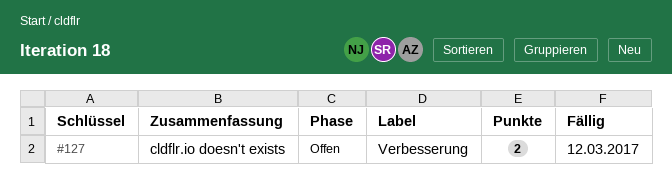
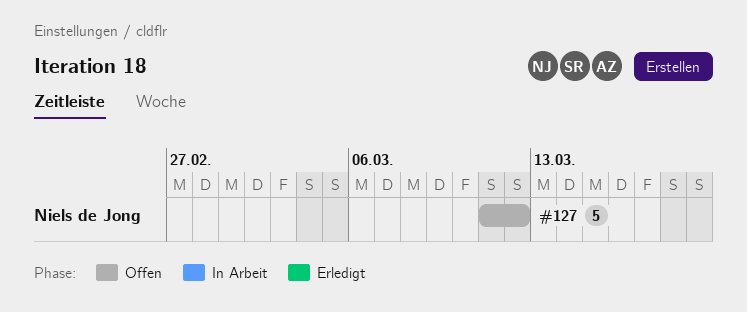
#127, estimate: 2 -> 5

